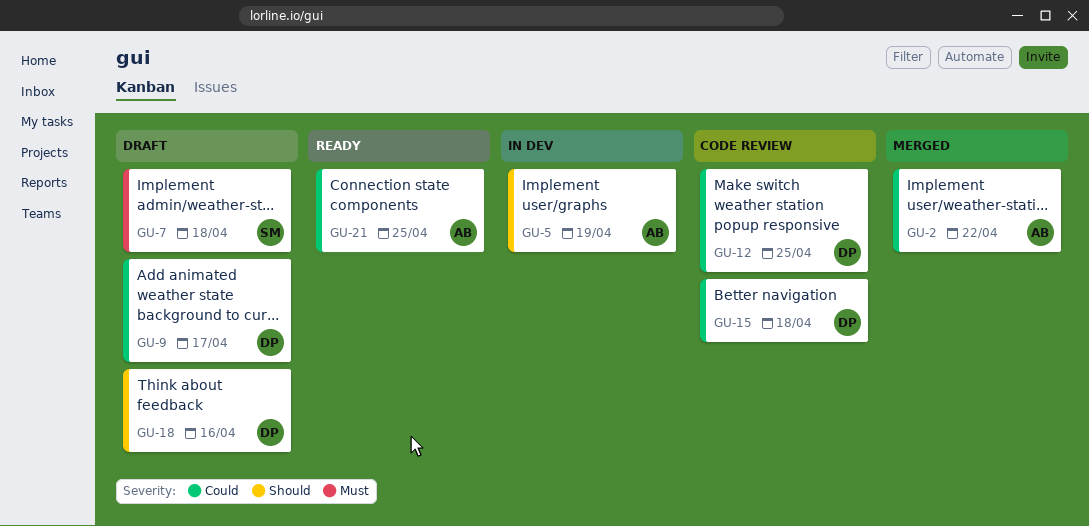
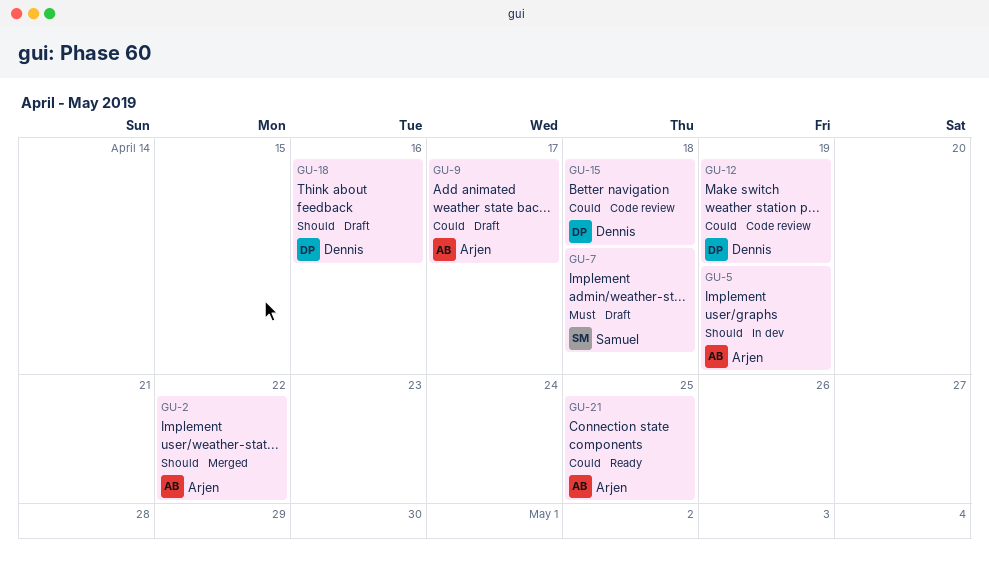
GU-2, priority: Could -> Should
GU-9, owner: Dennis -> Arjen
GU-12, due: Apr 25 -> Apr 19

